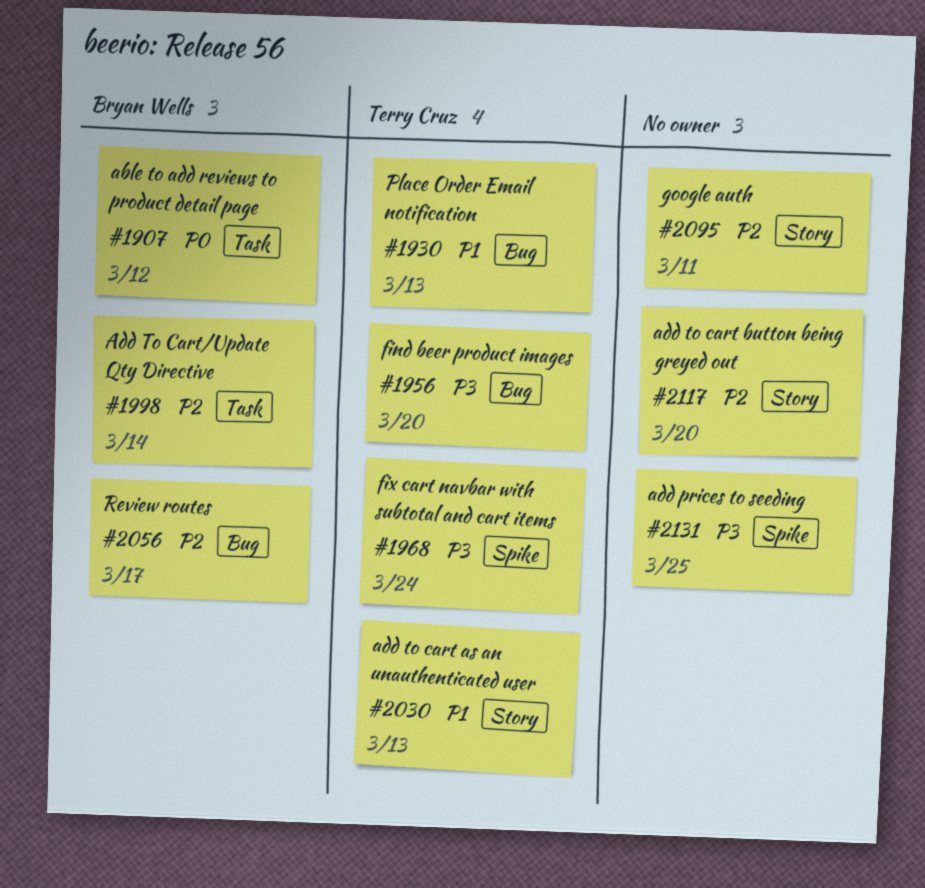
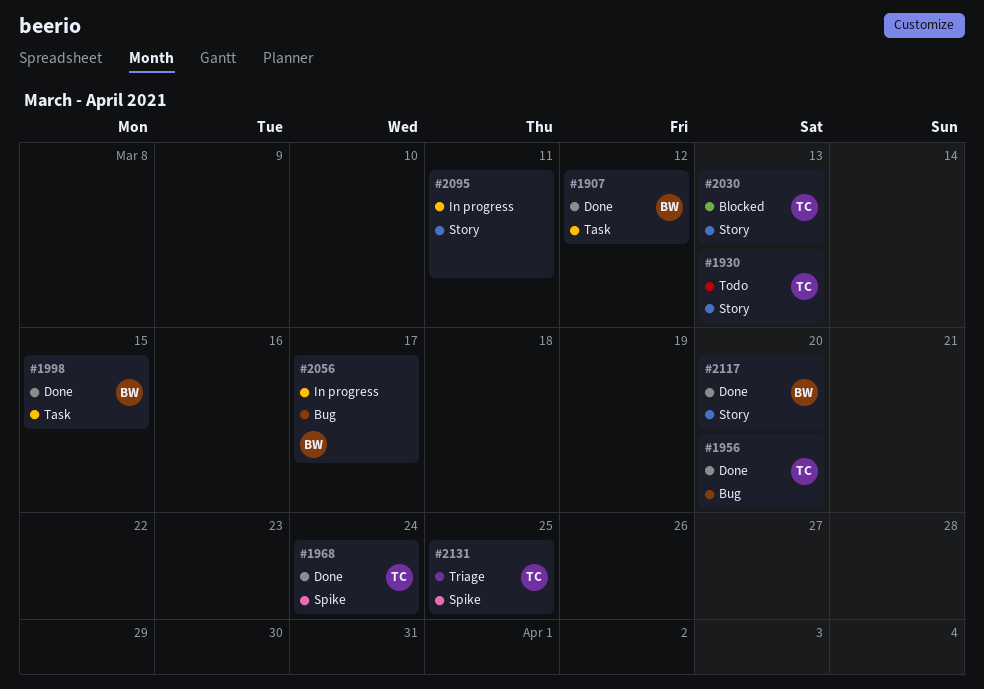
#1930, label: Bug -> Story
#1998, due: Mar 14 -> Mar 15
#2117, owner: none -> Bryan Wells
#2131, owner: none -> Terry Cruz

